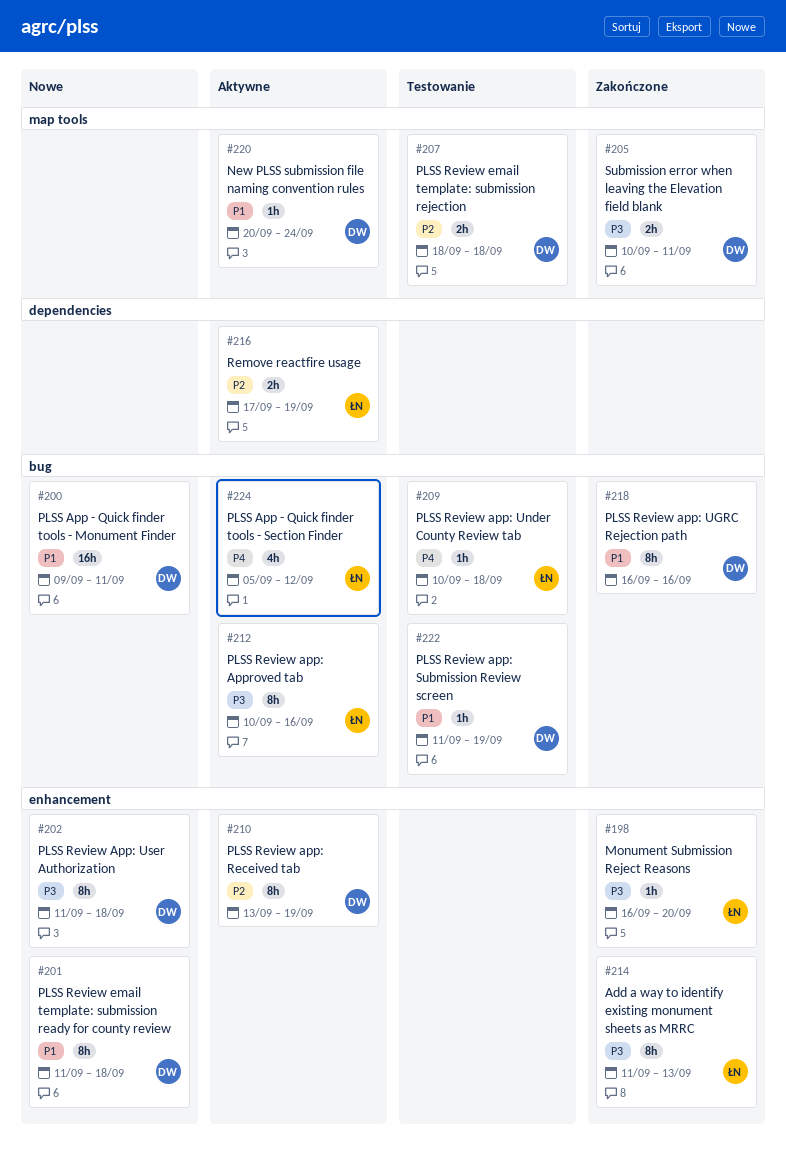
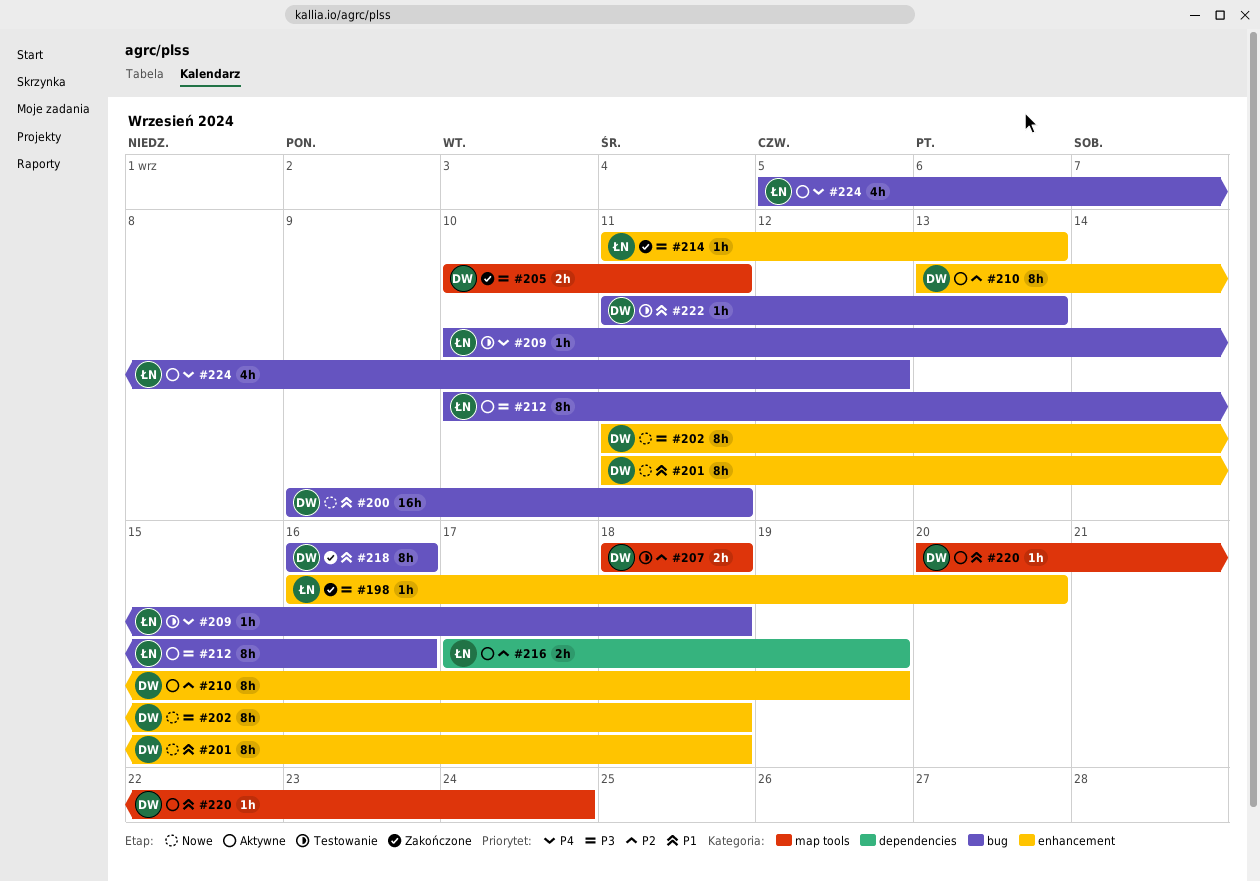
#214, estimate: 8h -> 1h
#222, due: Sep 19 -> Sep 13

